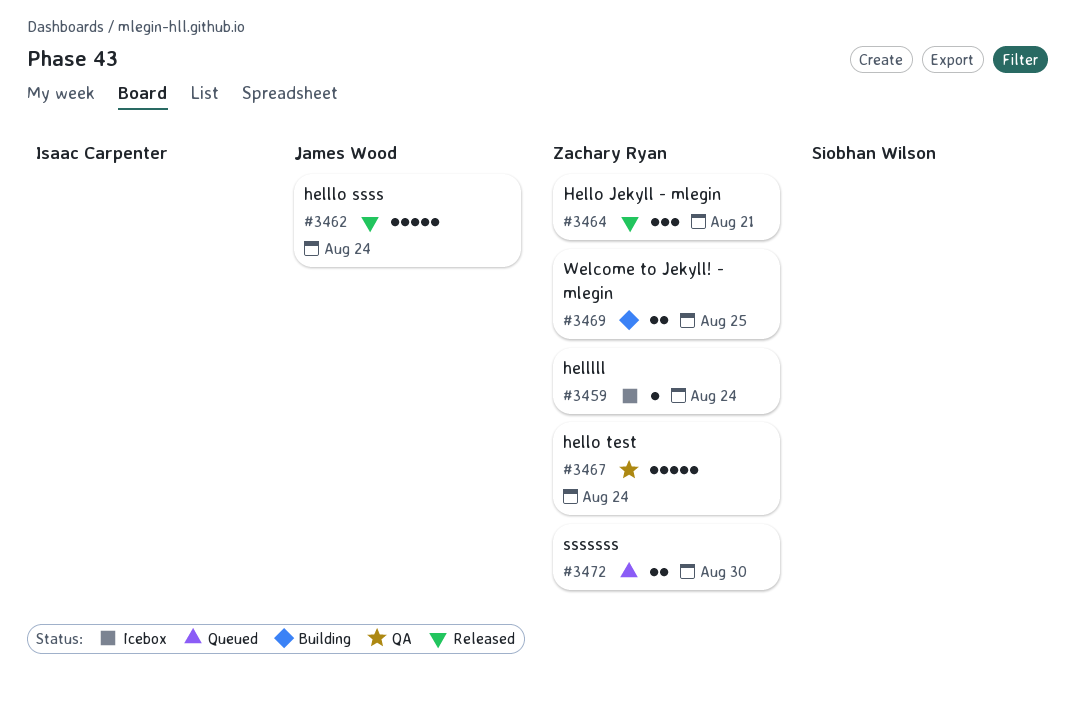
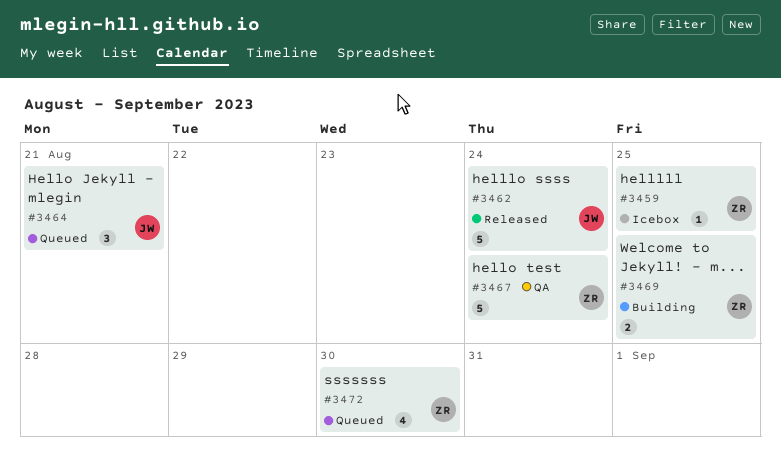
#3459, due: Aug 24 -> Aug 25
#3464, status: Released -> Queued
#3464, owner: Zachary Ryan -> James Wood
#3472, estimate: 2 -> 4

